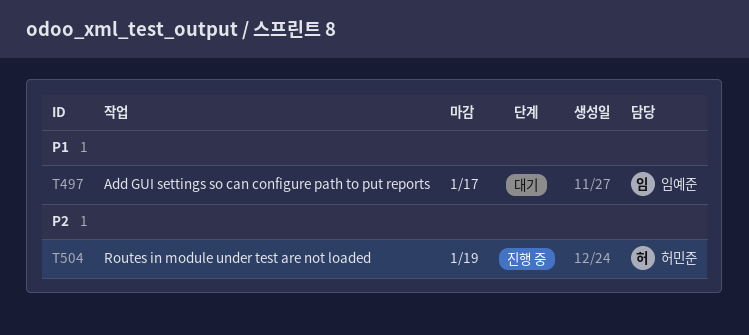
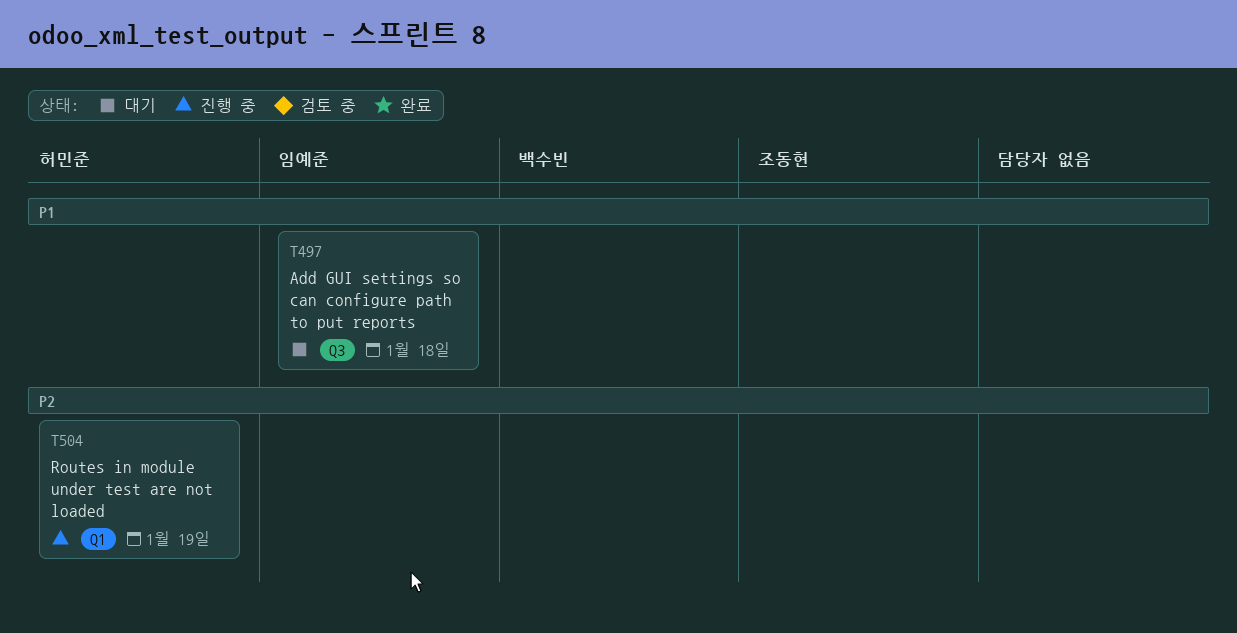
T497, due: Jan 17 -> Jan 18

